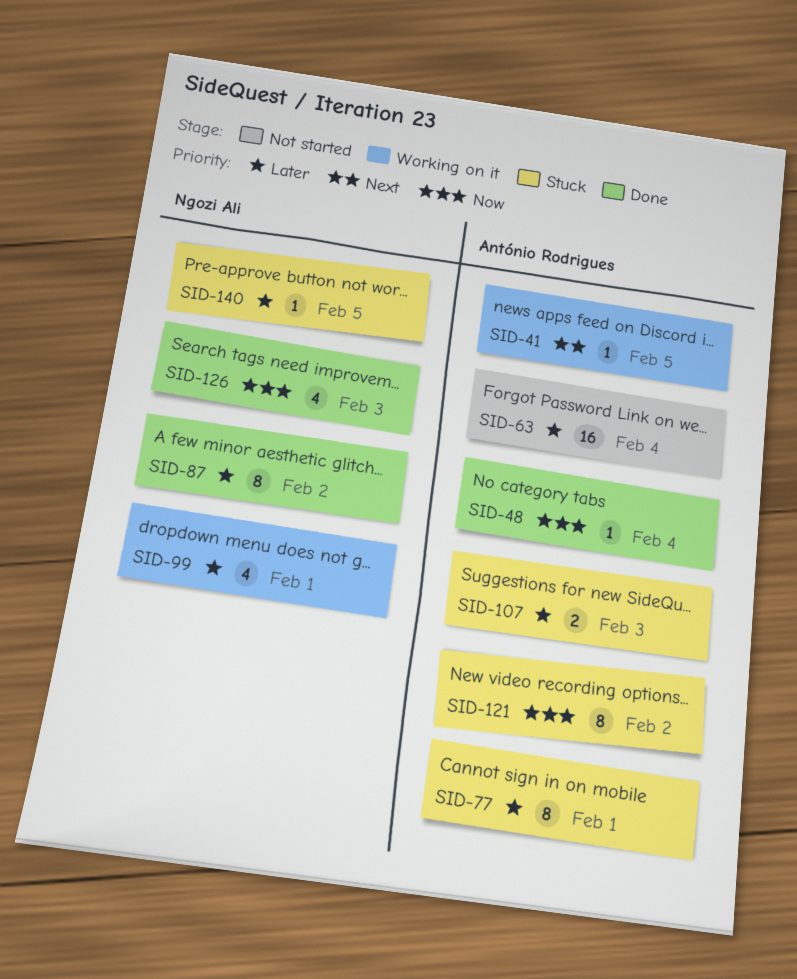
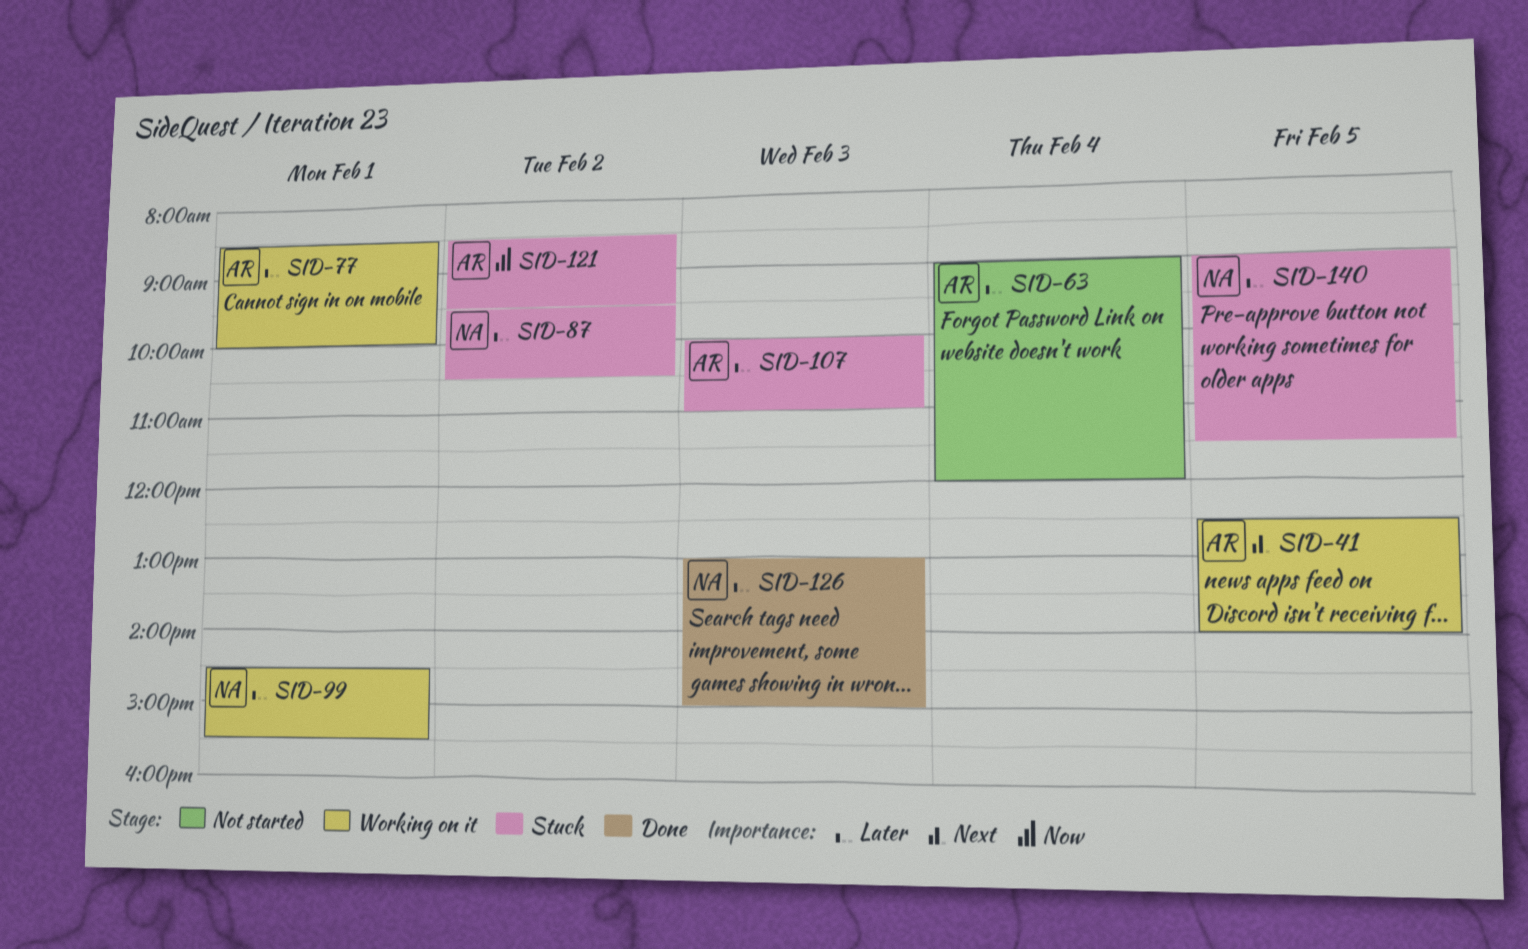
SID-48: present -> none
SID-77, status: Stuck -> Working on it
SID-87, status: Done -> Stuck
SID-126, priority: Now -> Later

